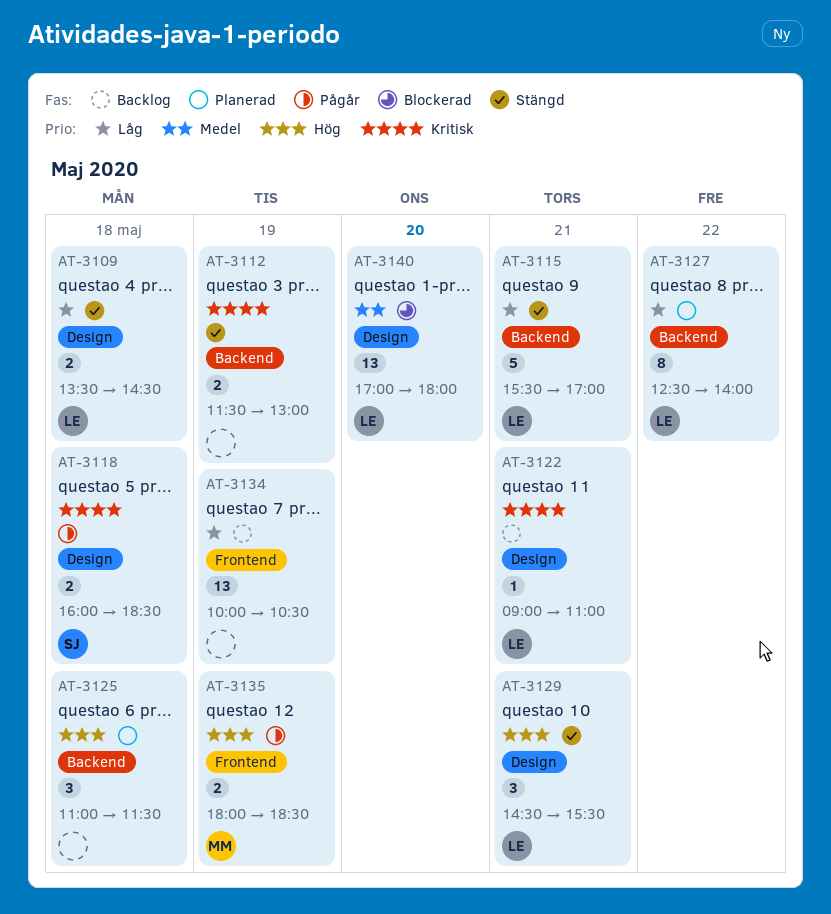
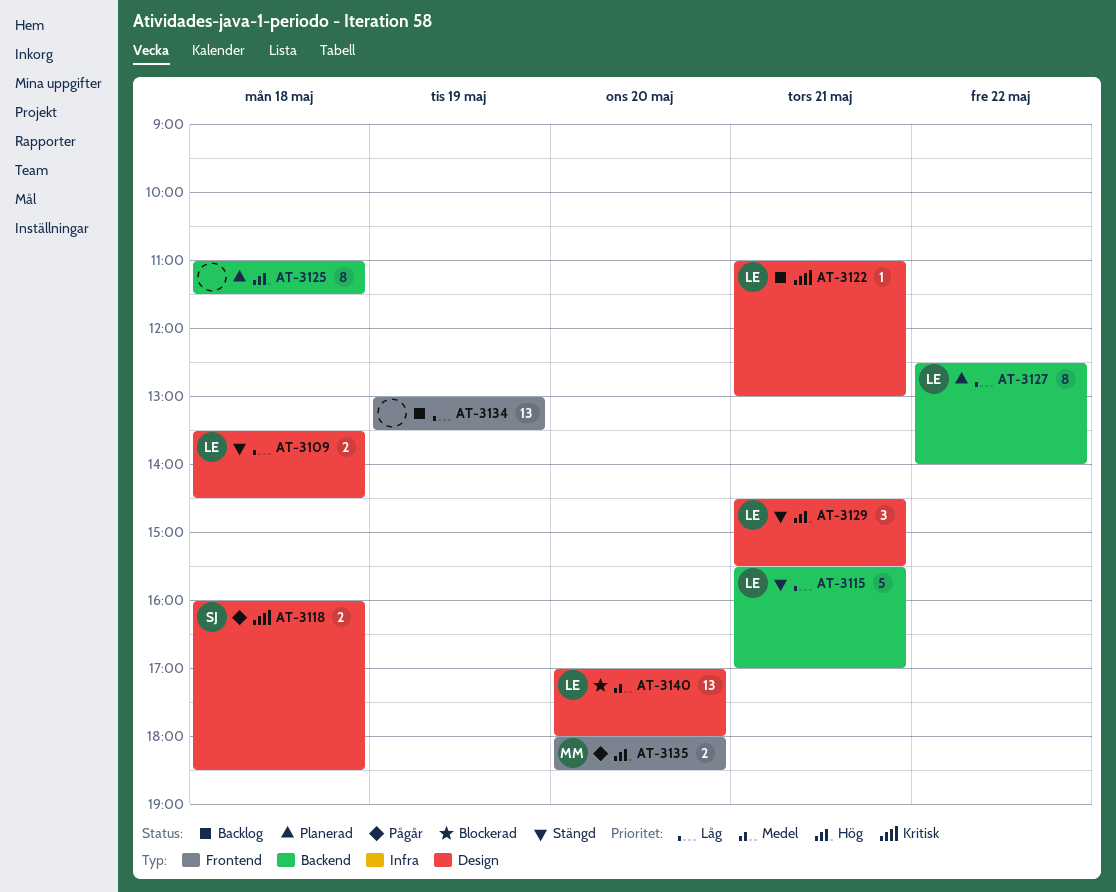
AT-3112: present -> none
AT-3122, begins: 09:00 -> 11:00
AT-3122, ends: 11:00 -> 13:00
AT-3125, estimate: 3 -> 8
AT-3134, begins: 10:00 -> 13:00
AT-3134, ends: 10:30 -> 13:30
AT-3135, day: May 19 -> May 20

